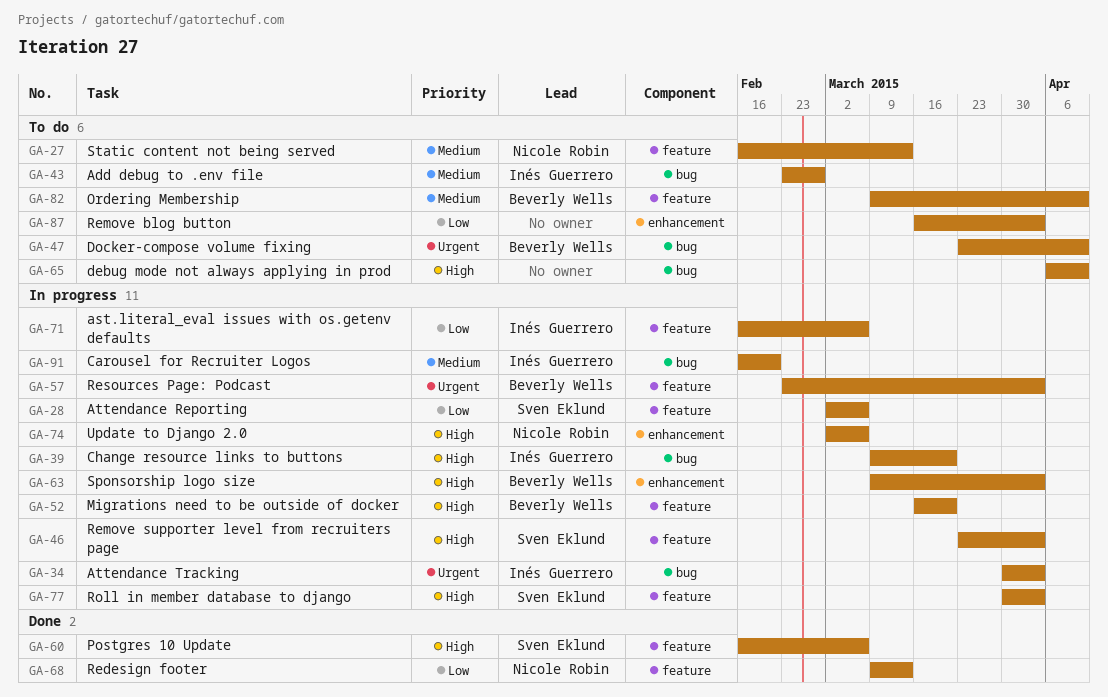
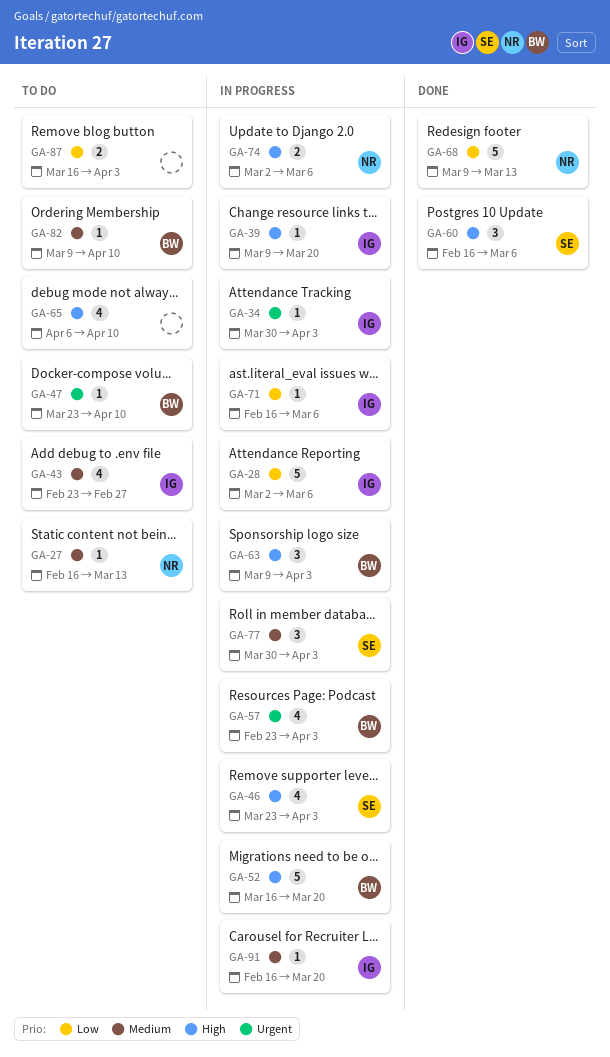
GA-28, owner: Sven Eklund -> Inés Guerrero
GA-77, priority: High -> Medium
GA-91, due: Feb 20 -> Mar 20

